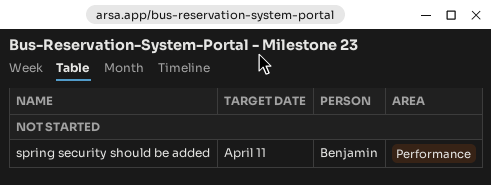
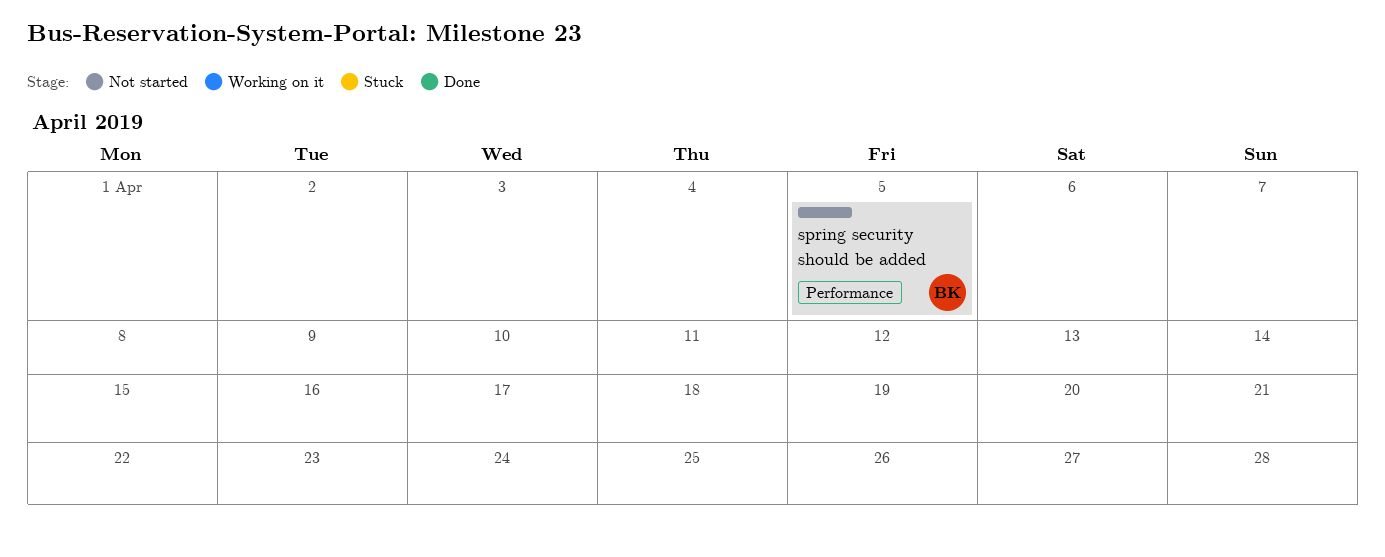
spring security should be added, due: Apr 11 -> Apr 5

